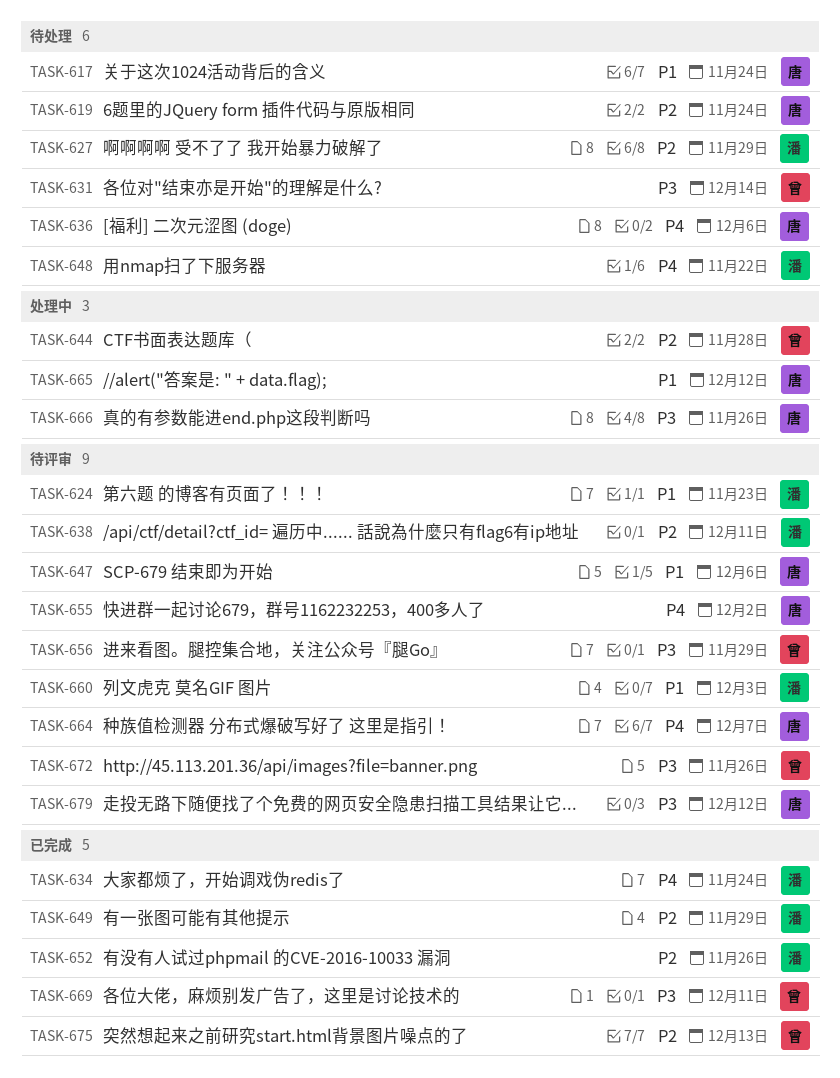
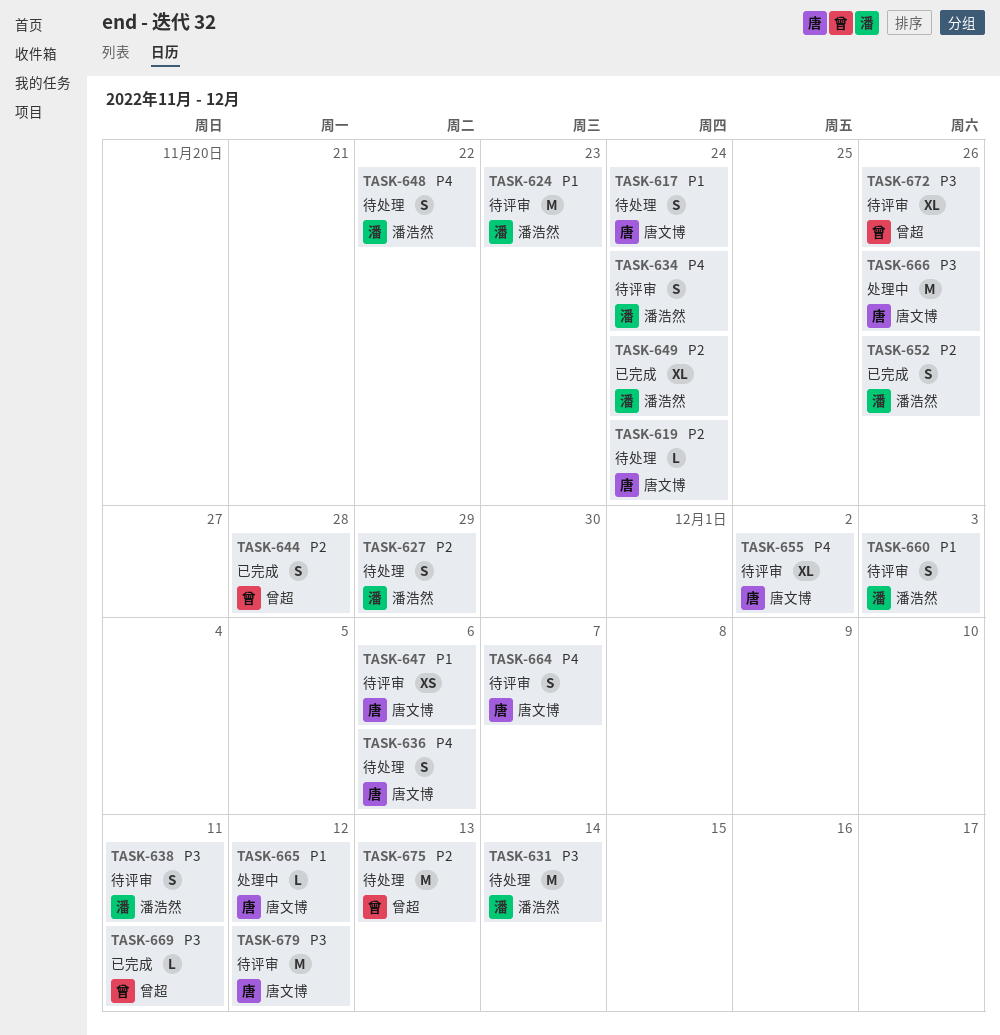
TASK-631, owner: 曾超 -> 潘浩然
TASK-634, status: 已完成 -> 待评审
TASK-638, priority: P2 -> P3
TASK-644, status: 处理中 -> 已完成
TASK-649, due: Nov 29 -> Nov 24
TASK-656: present -> none
TASK-675, status: 已完成 -> 待处理

